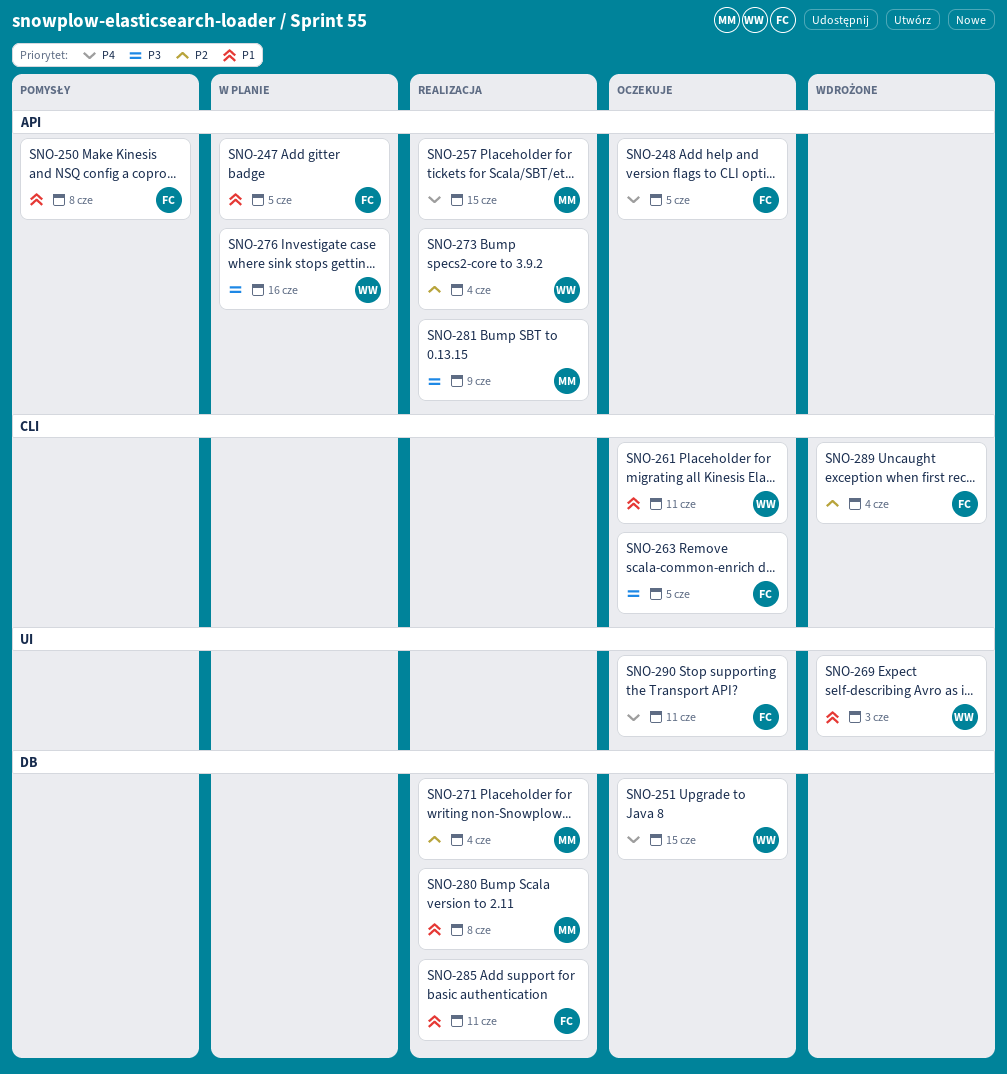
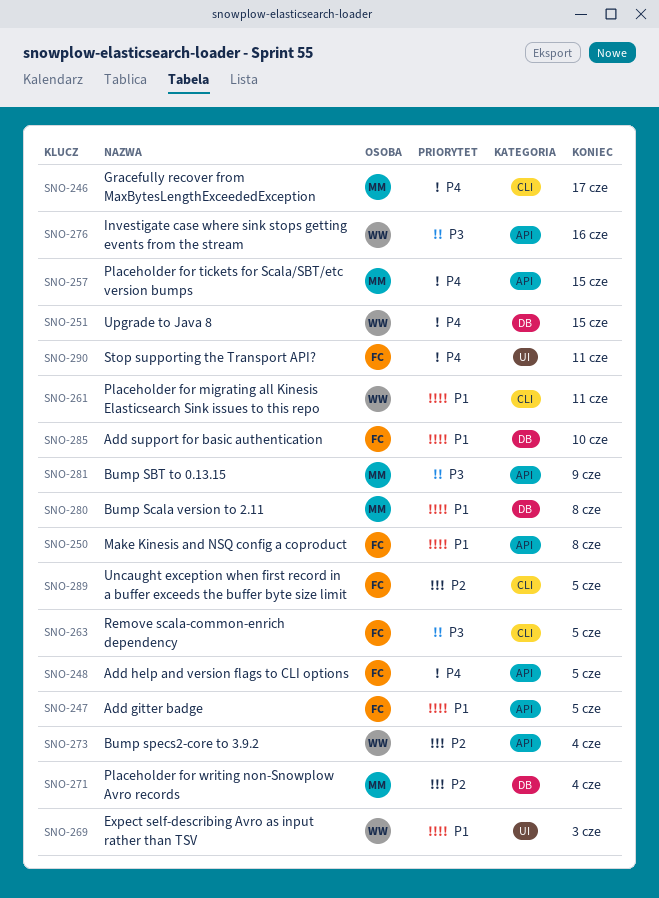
SNO-246: none -> present
SNO-285, due: Jun 11 -> Jun 10
SNO-289, due: Jun 4 -> Jun 5

